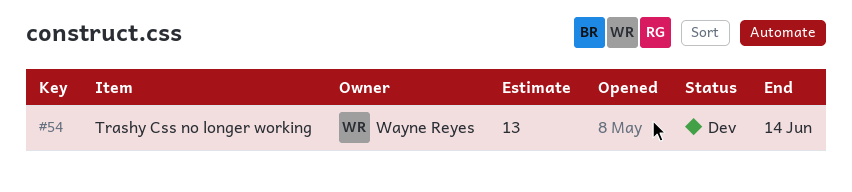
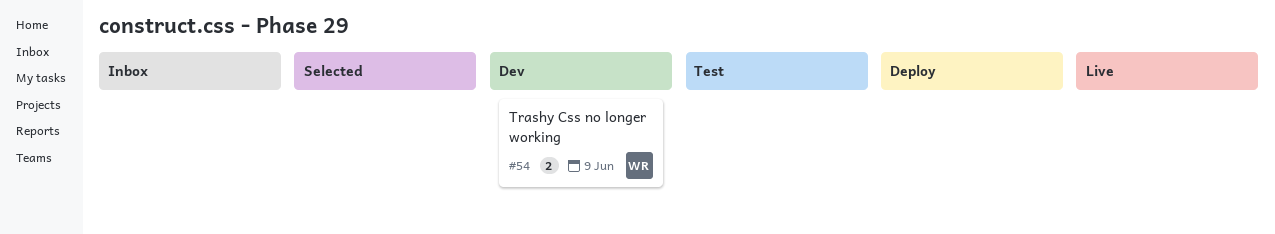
#54, estimate: 13 -> 2
#54, due: Jun 14 -> Jun 9

